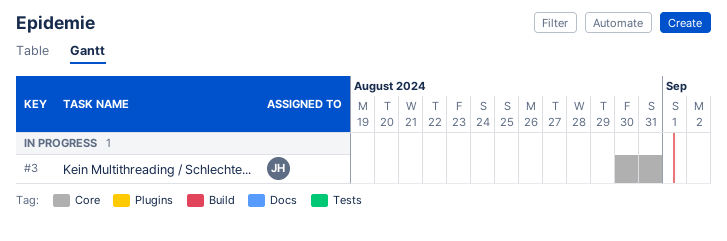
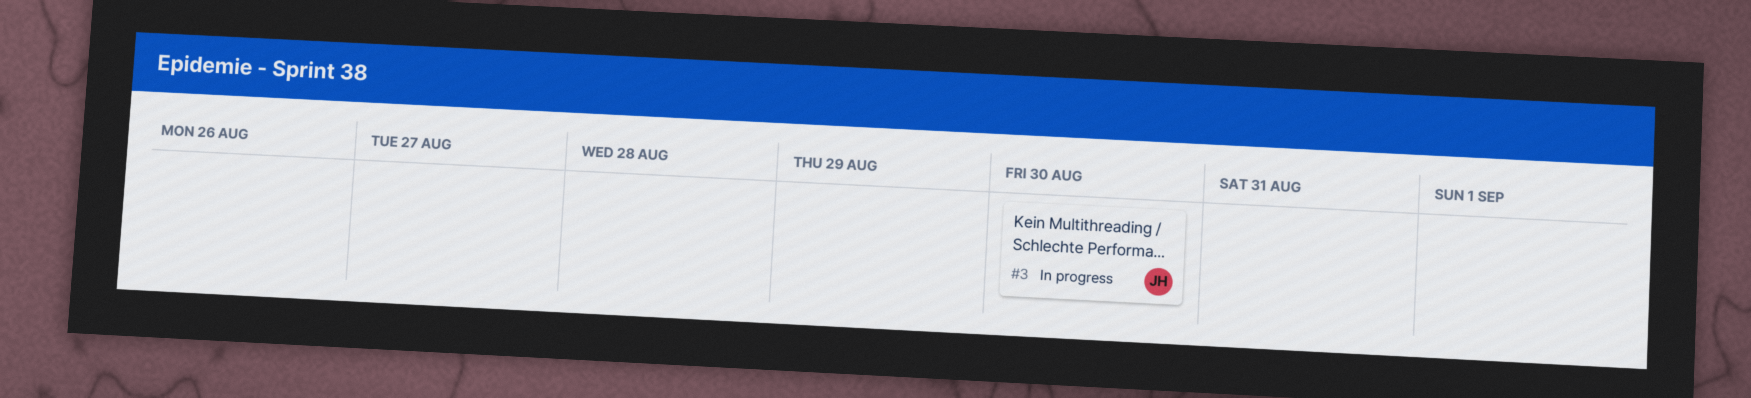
#3, due: Aug 31 -> Aug 30

